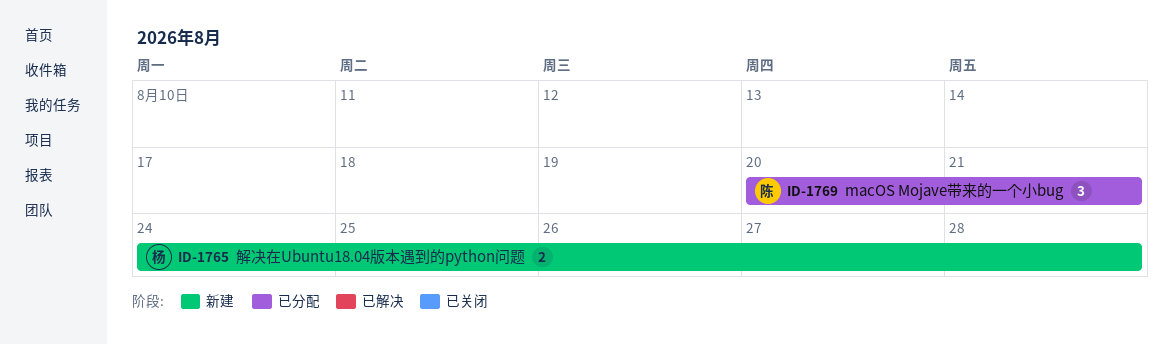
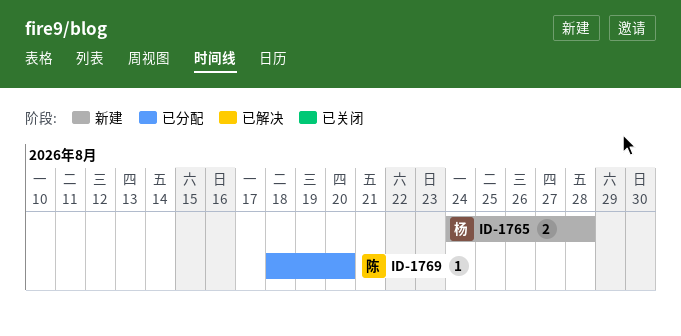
ID-1769, estimate: 3 -> 1
ID-1769, start: Aug 20 -> Aug 18
ID-1769, due: Aug 21 -> Aug 20

